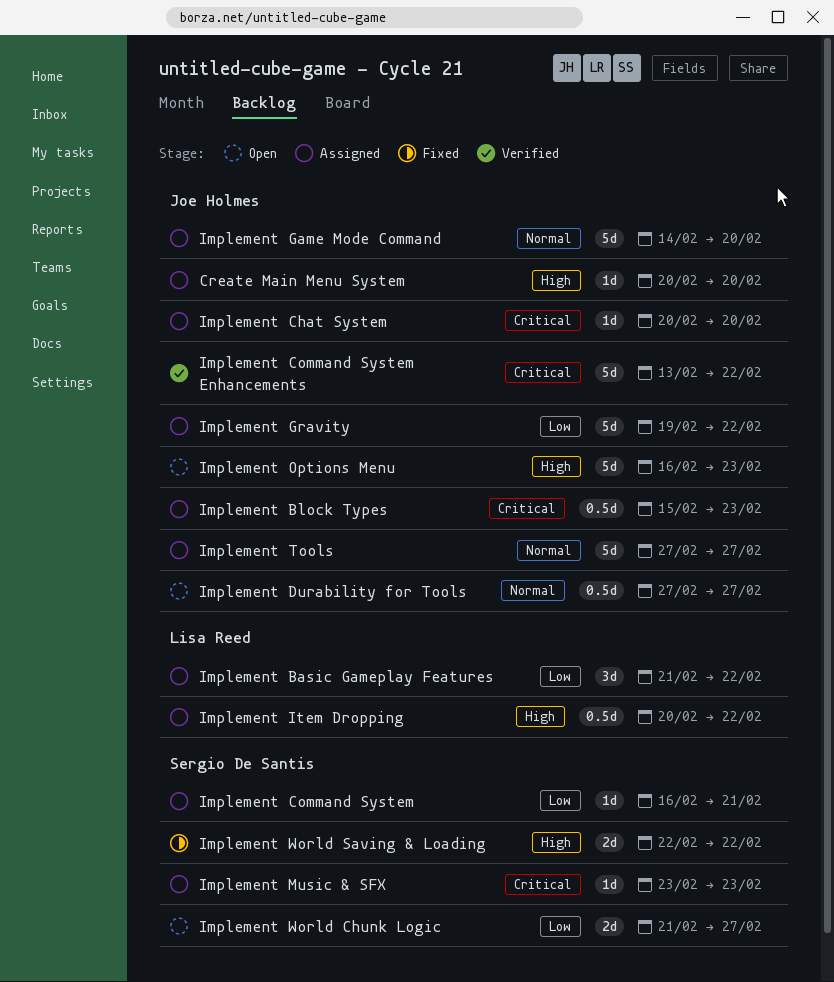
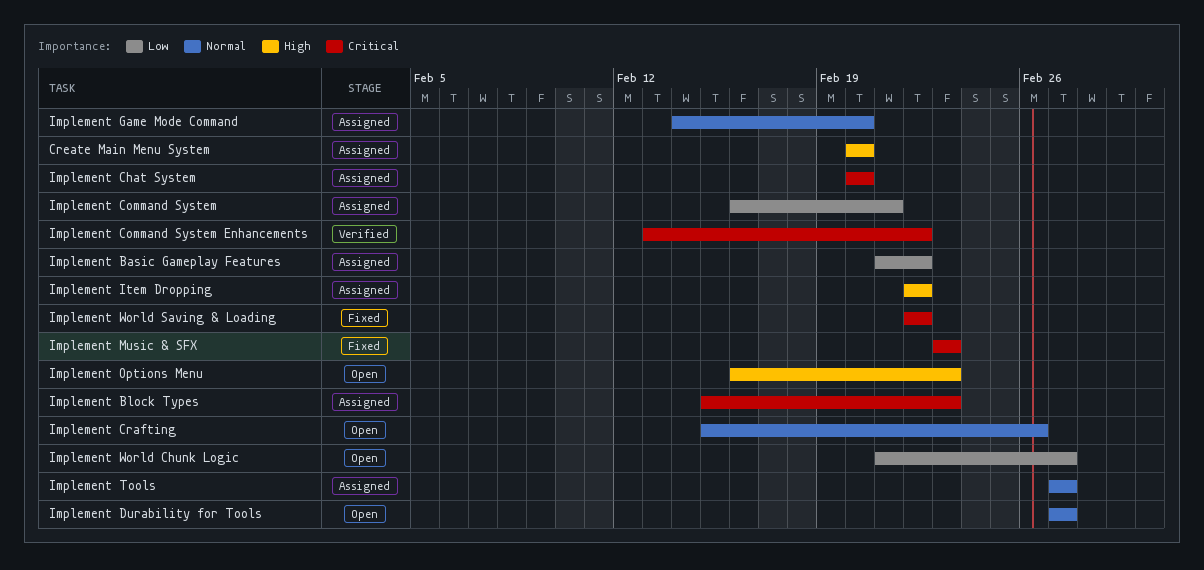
Implement Crafting: none -> present
Implement Gravity: present -> none
Implement Item Dropping, start: Feb 20 -> Feb 22
Implement Music & SFX, status: Assigned -> Fixed
Implement World Saving & Loading, priority: High -> Critical

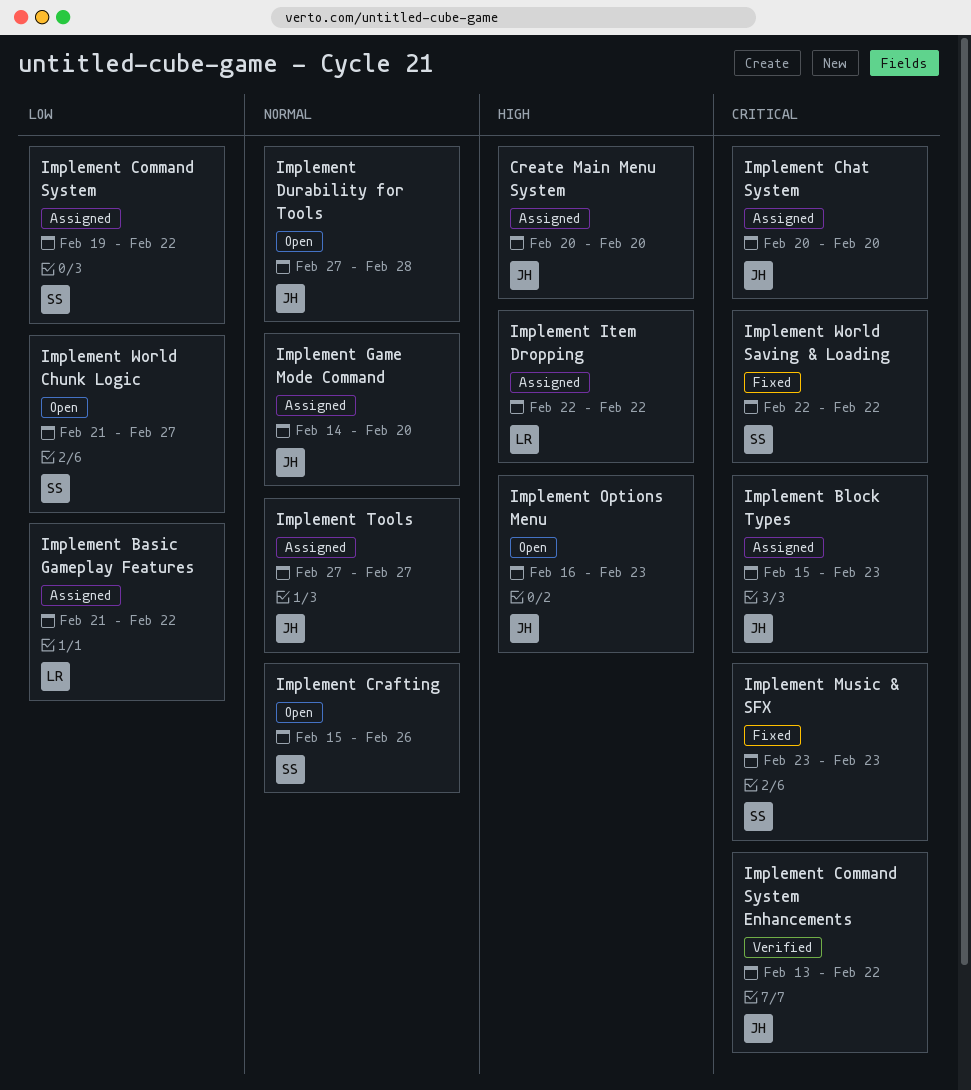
Implement Command System, start: Feb 16 -> Feb 19
Implement Command System, due: Feb 21 -> Feb 22
Implement Durability for Tools, due: Feb 27 -> Feb 28

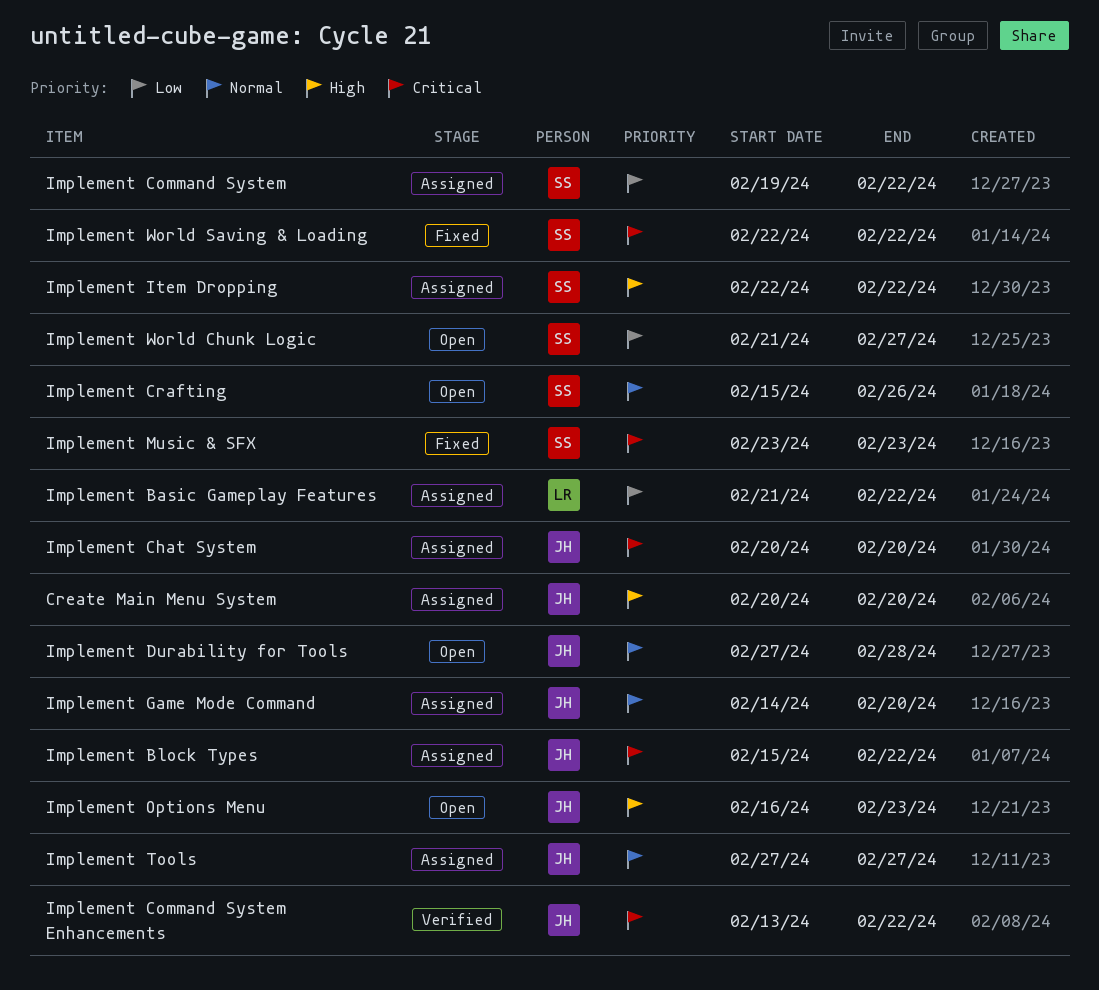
Implement Block Types, due: Feb 23 -> Feb 22
Implement Item Dropping, owner: LR -> SS

